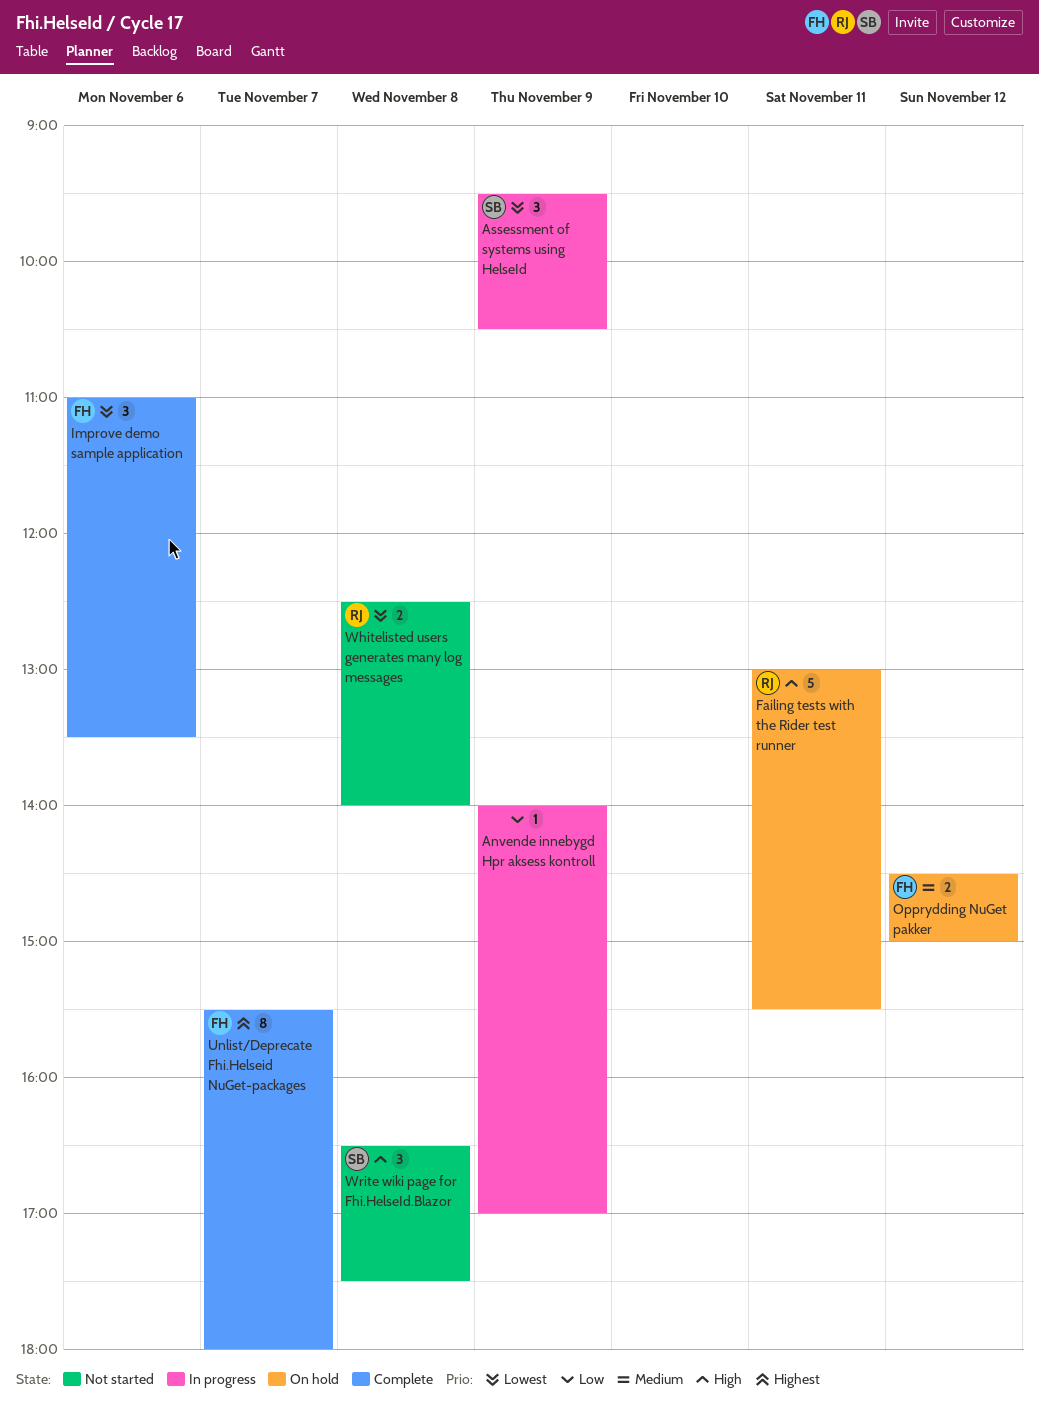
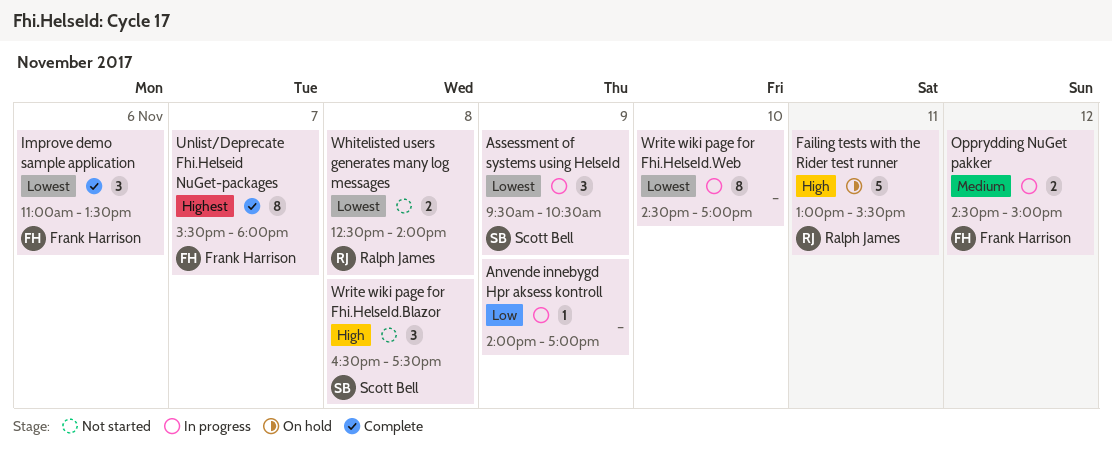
Opprydding NuGet pakker, status: On hold -> In progress
Write wiki page for Fhi.HelseId.Web: none -> present

